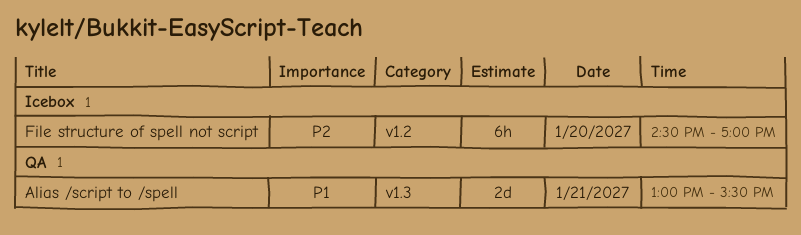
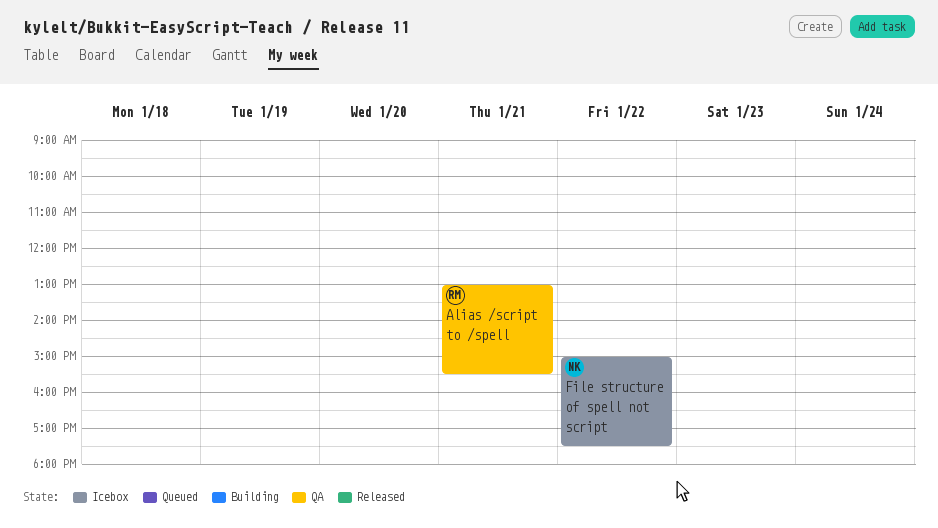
File structure of spell not script, day: Jan 20 -> Jan 22
File structure of spell not script, begins: 14:30 -> 15:00
File structure of spell not script, ends: 17:00 -> 17:30

